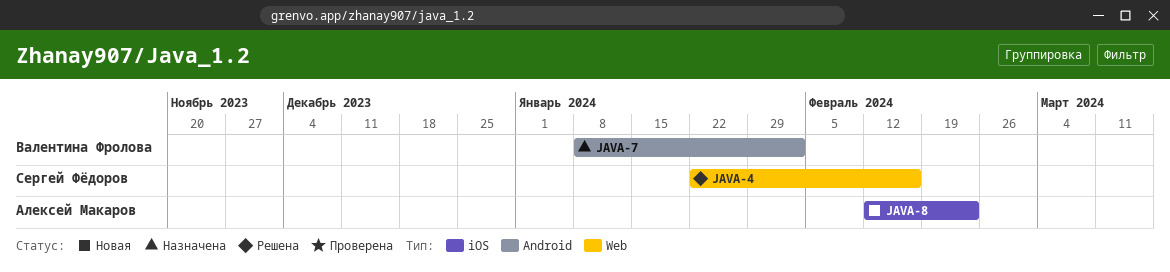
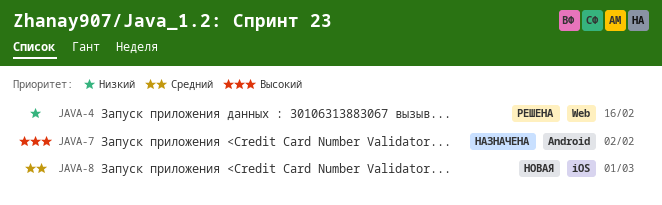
JAVA-8, due: Feb 23 -> Mar 1

